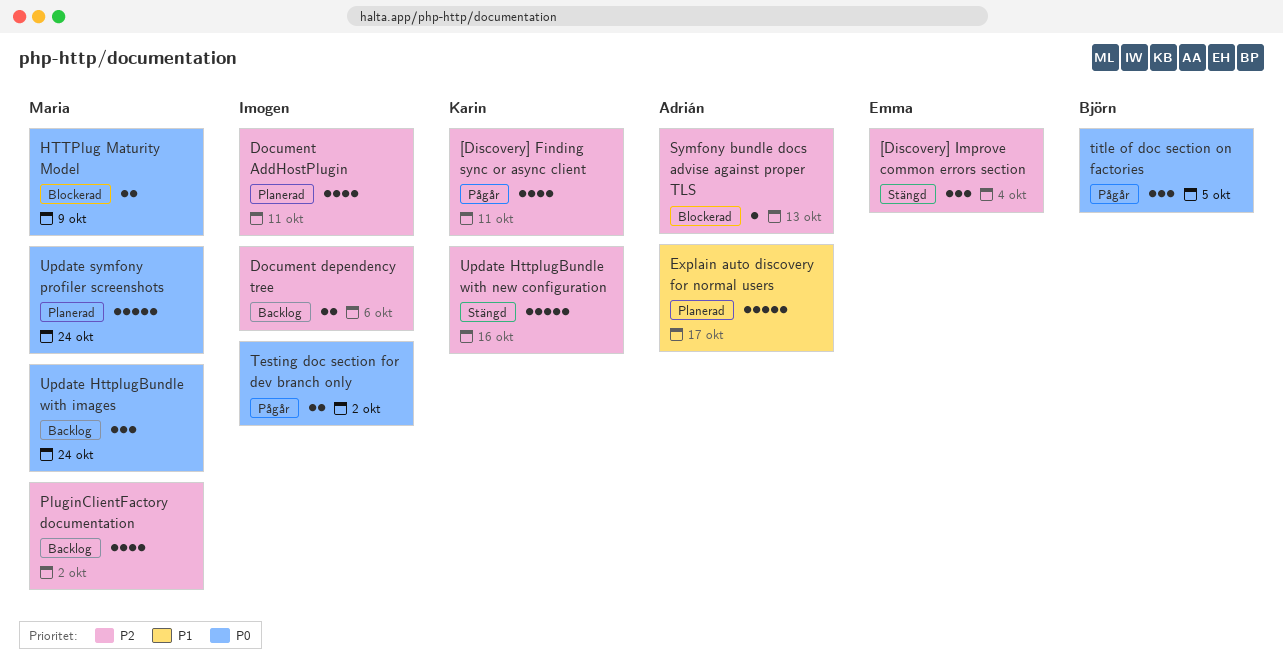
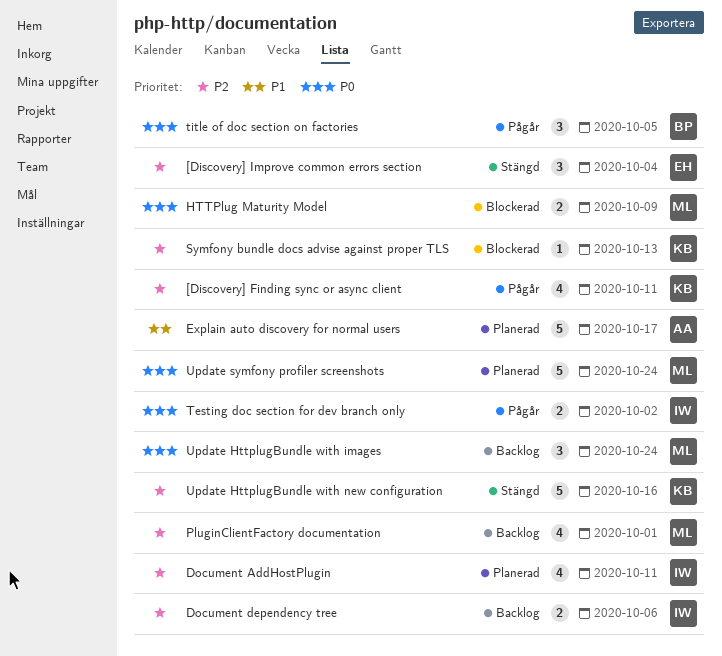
PluginClientFactory documentation, due: Oct 2 -> Oct 1
Symfony bundle docs advise against proper TLS, owner: Adrián -> Karin

